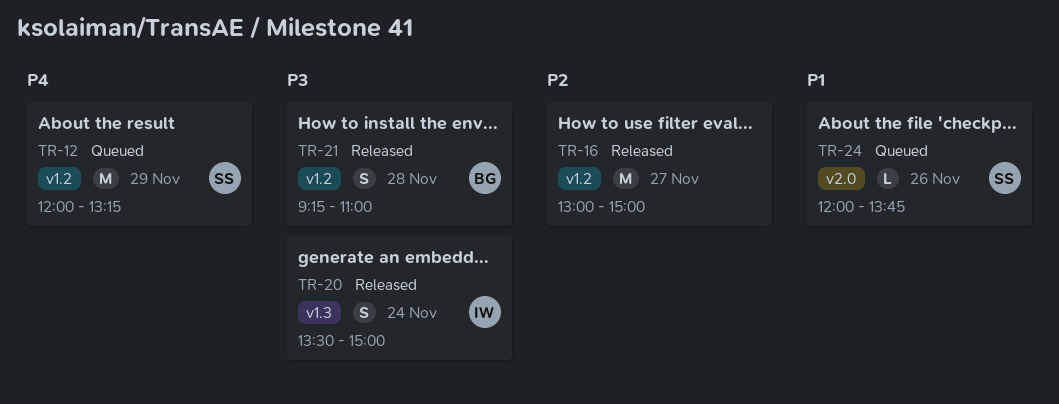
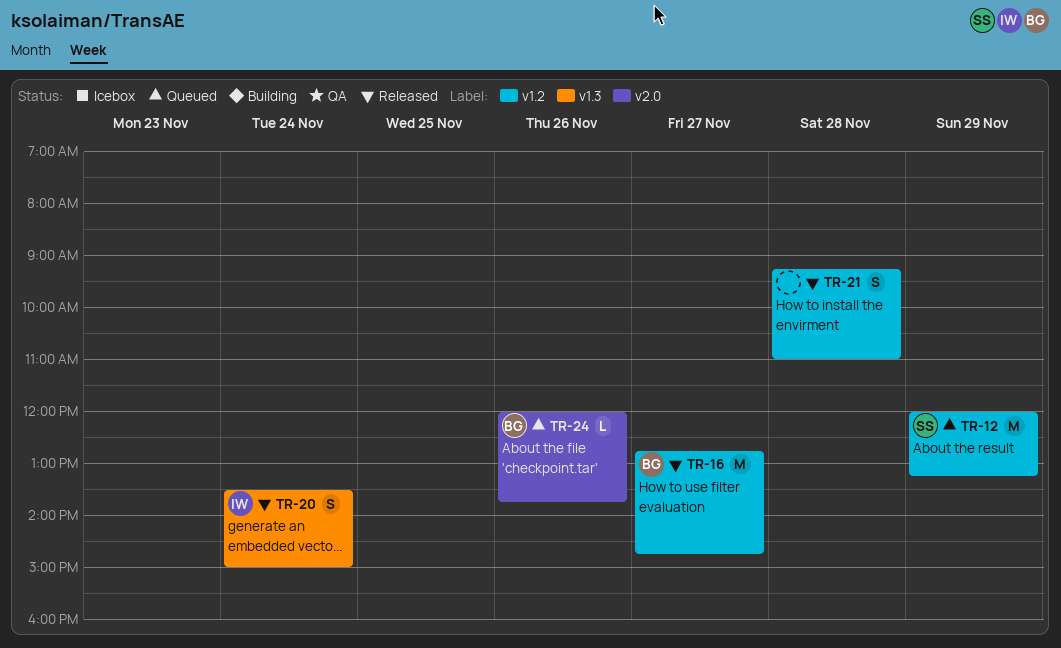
TR-16, owner: none -> BG
TR-16, begins: 13:00 -> 12:45
TR-16, ends: 15:00 -> 14:45
TR-21, owner: BG -> none
TR-24, owner: SS -> BG

